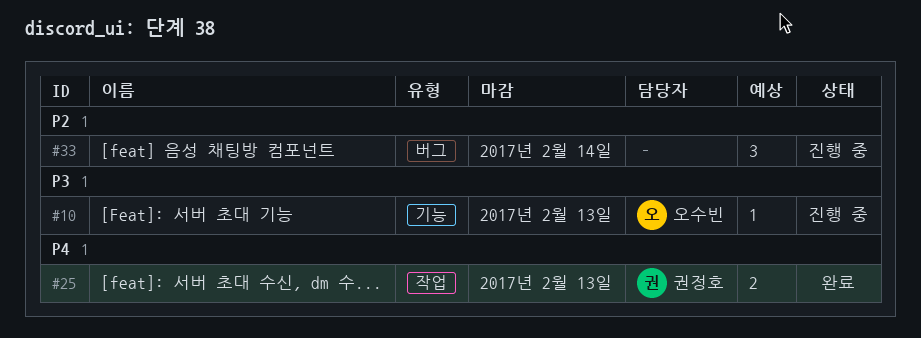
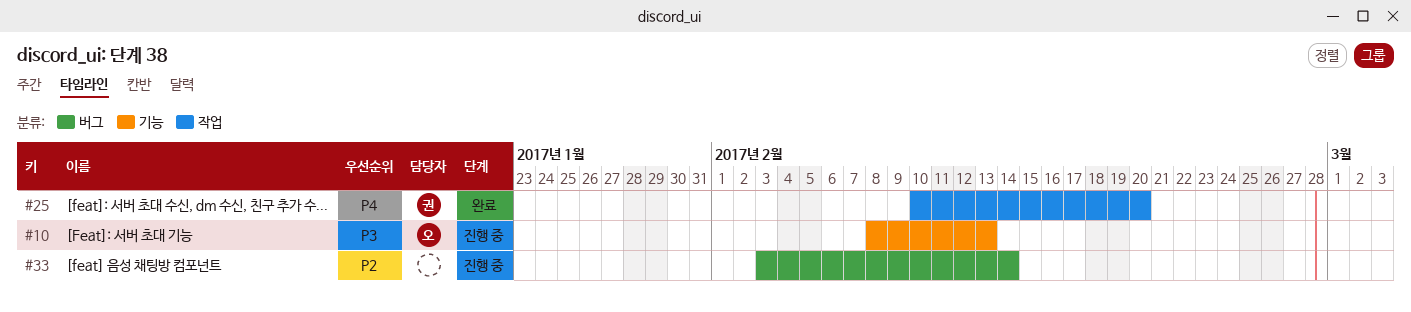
#25, due: Feb 13 -> Feb 20

